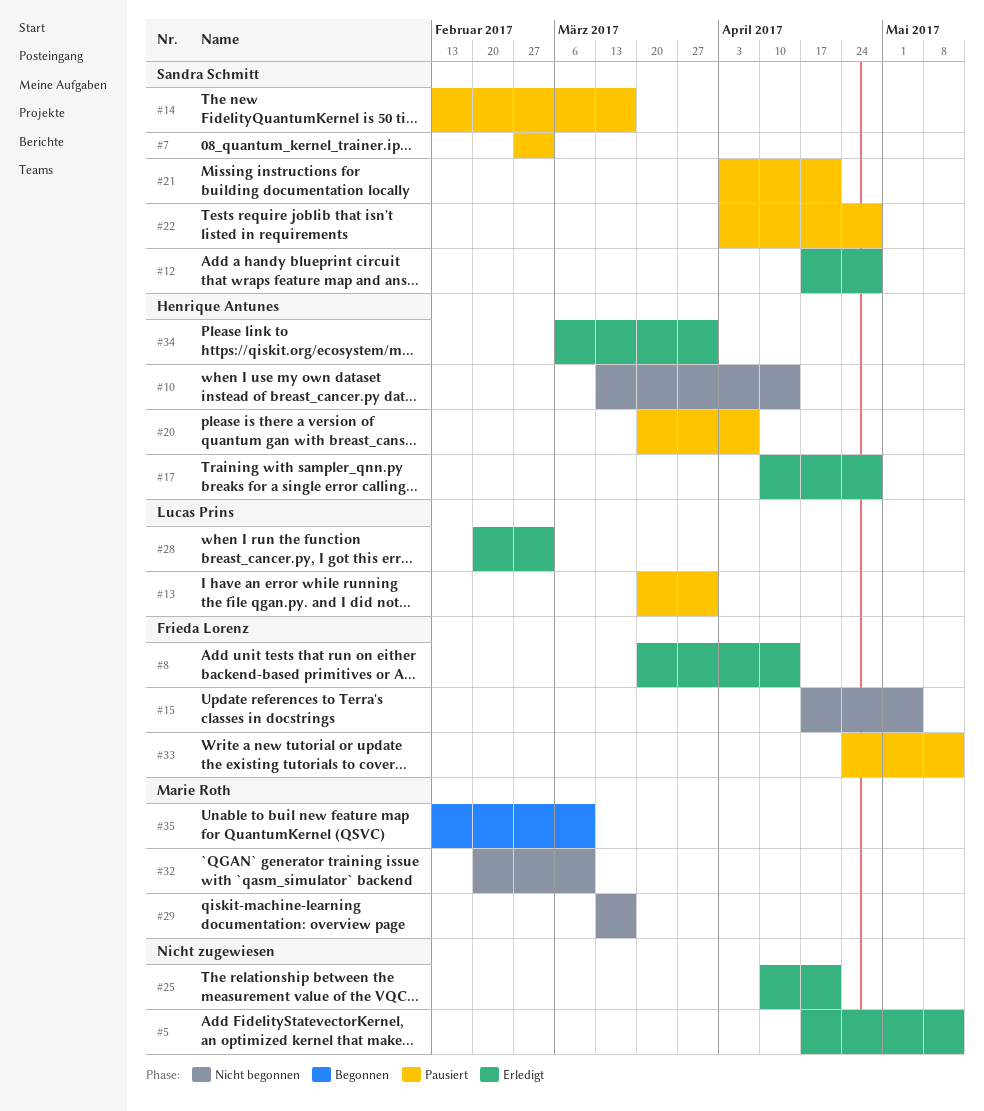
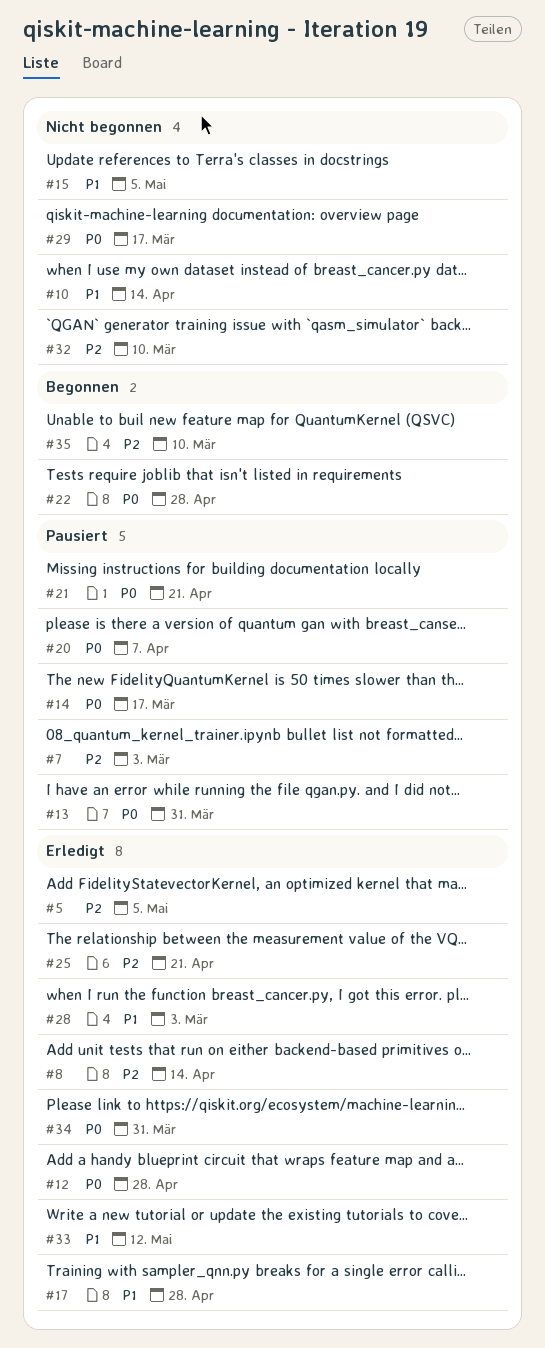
#5, due: May 12 -> May 5
#22, status: Pausiert -> Begonnen
#33, status: Pausiert -> Erledigt

